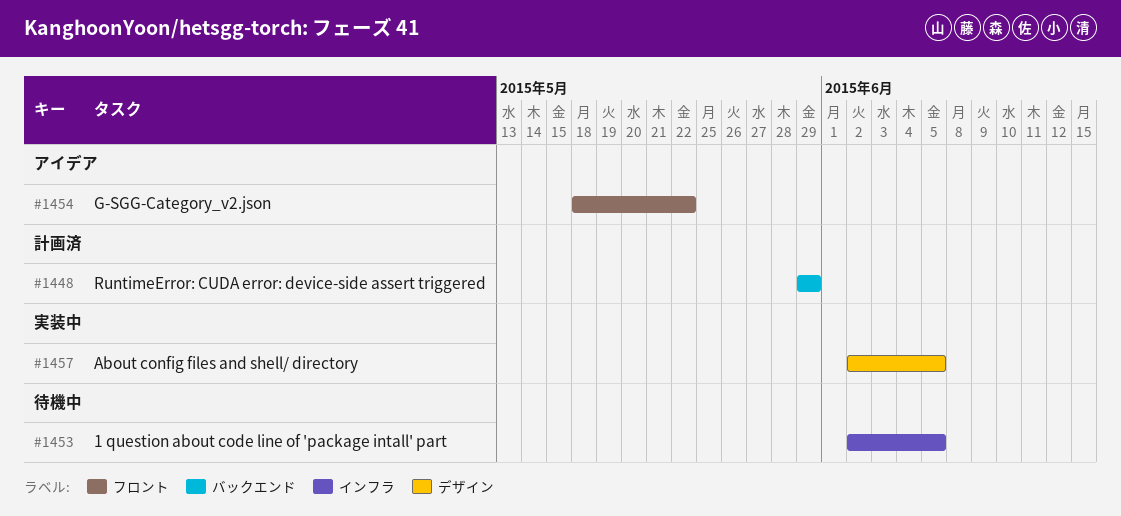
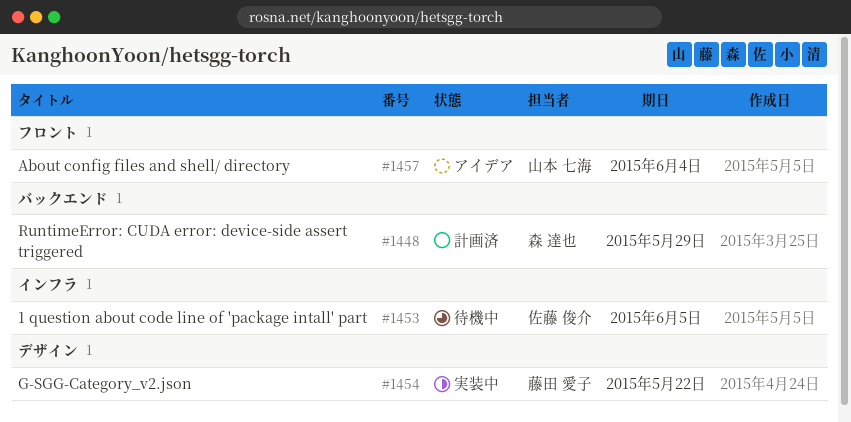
#1454, status: アイデア -> 実装中
#1454, label: フロント -> デザイン
#1457, status: 実装中 -> アイデア
#1457, label: デザイン -> フロント
#1457, due: Jun 5 -> Jun 4

